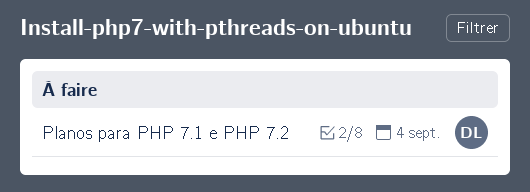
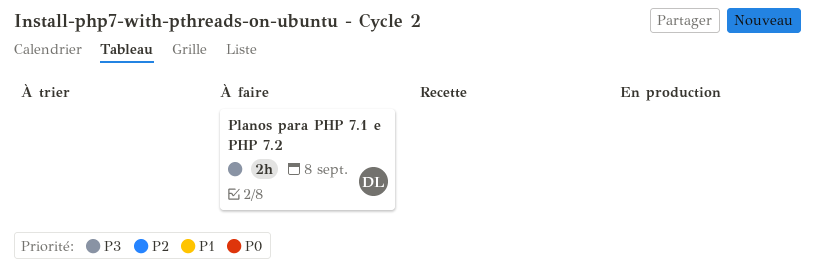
Planos para PHP 7.1 e PHP 7.2, due: Sep 4 -> Sep 8

